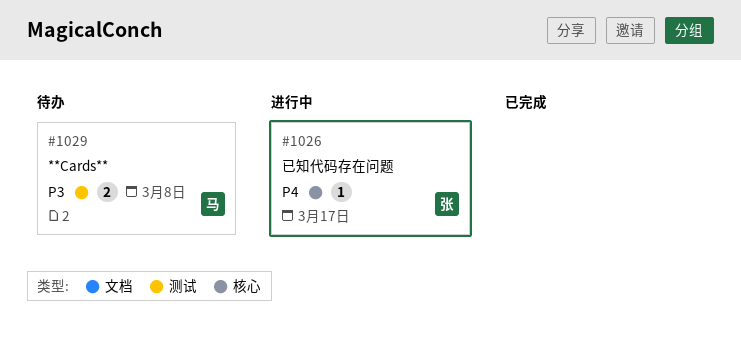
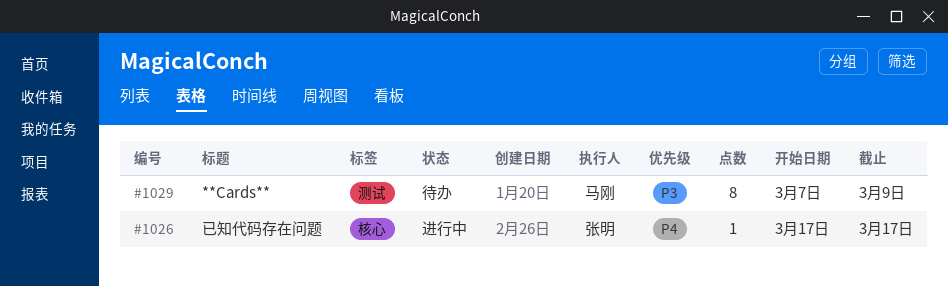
#1029, estimate: 2 -> 8
#1029, due: Mar 8 -> Mar 9

